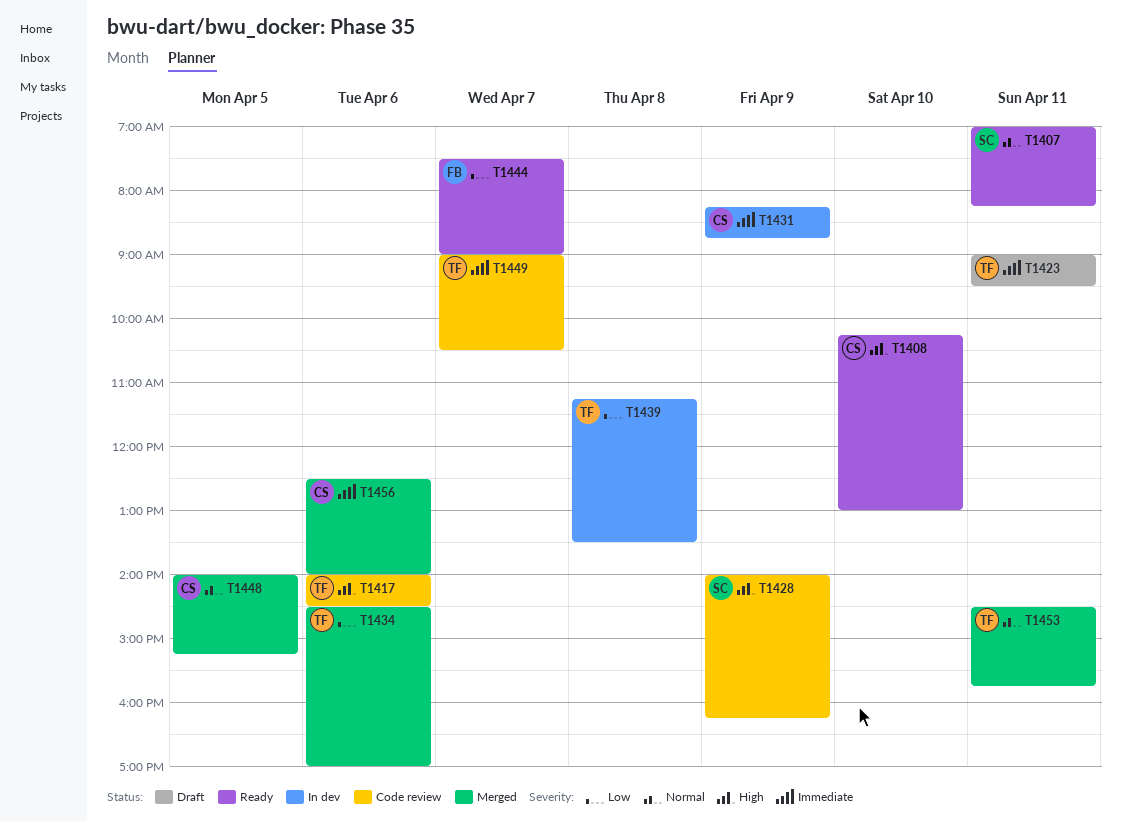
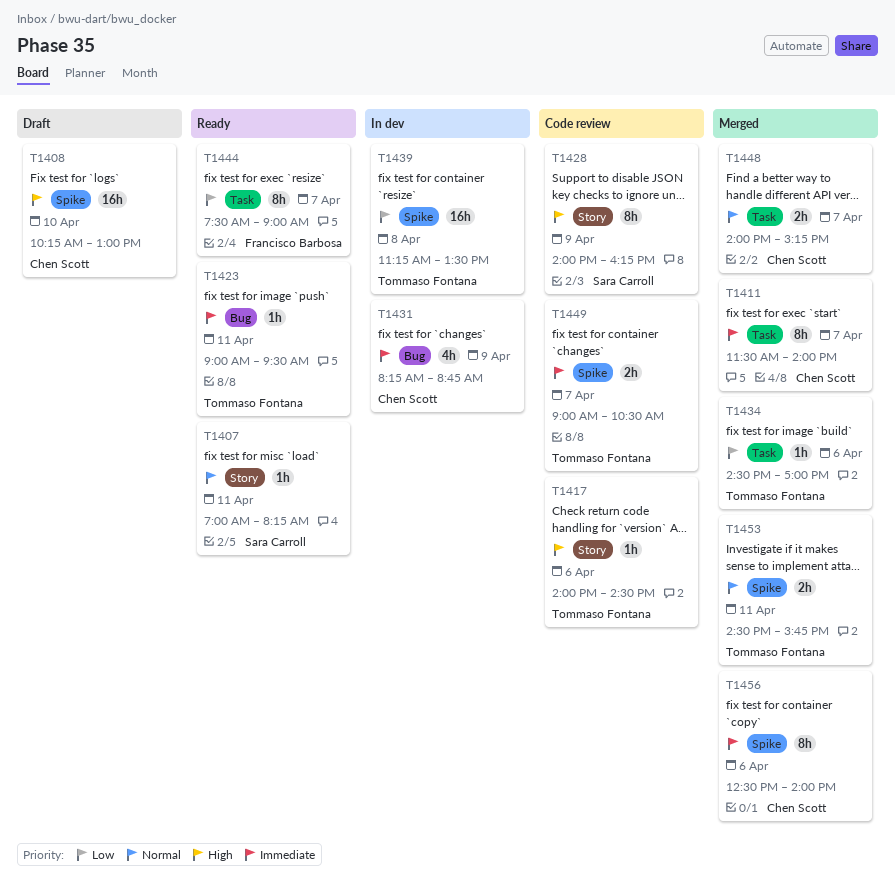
T1408, status: Ready -> Draft
T1411: none -> present
T1423, status: Draft -> Ready
T1448, day: Apr 5 -> Apr 7

